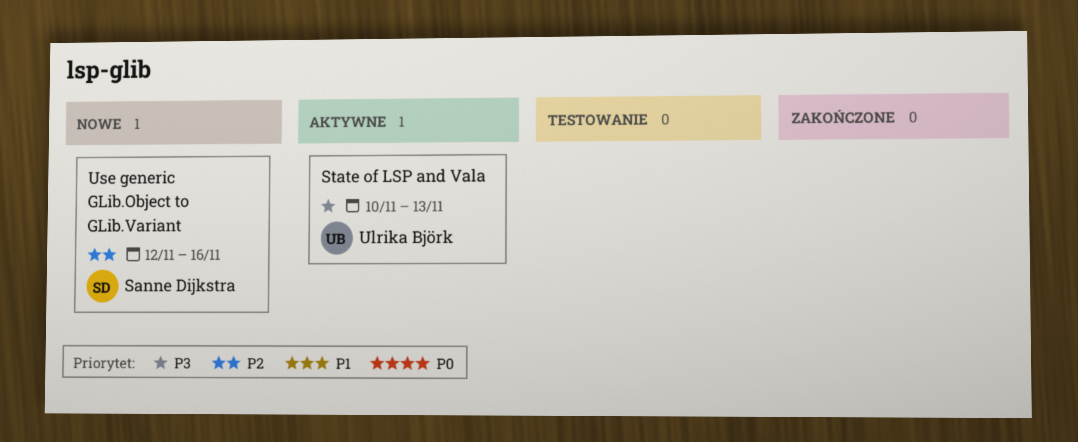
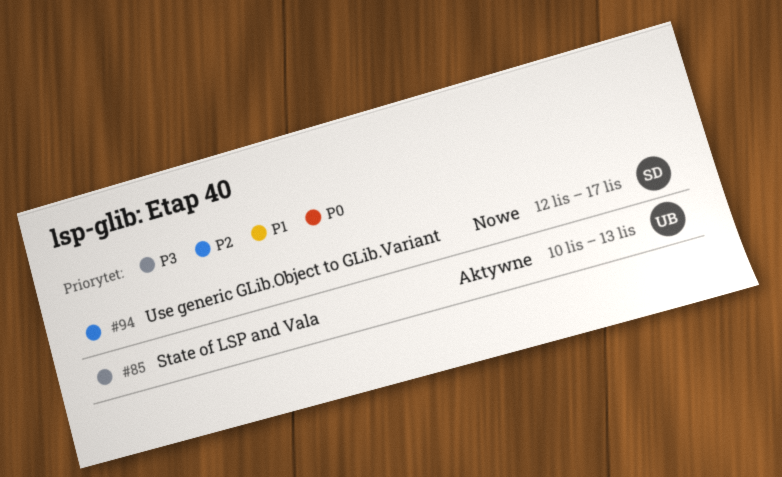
Use generic GLib.Object to GLib.Variant, due: Nov 16 -> Nov 17

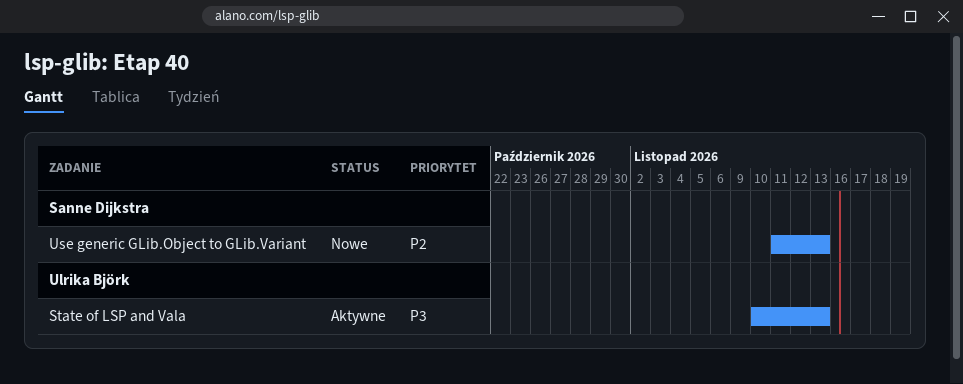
Use generic GLib.Object to GLib.Variant, start: Nov 12 -> Nov 11
Use generic GLib.Object to GLib.Variant, due: Nov 17 -> Nov 13

